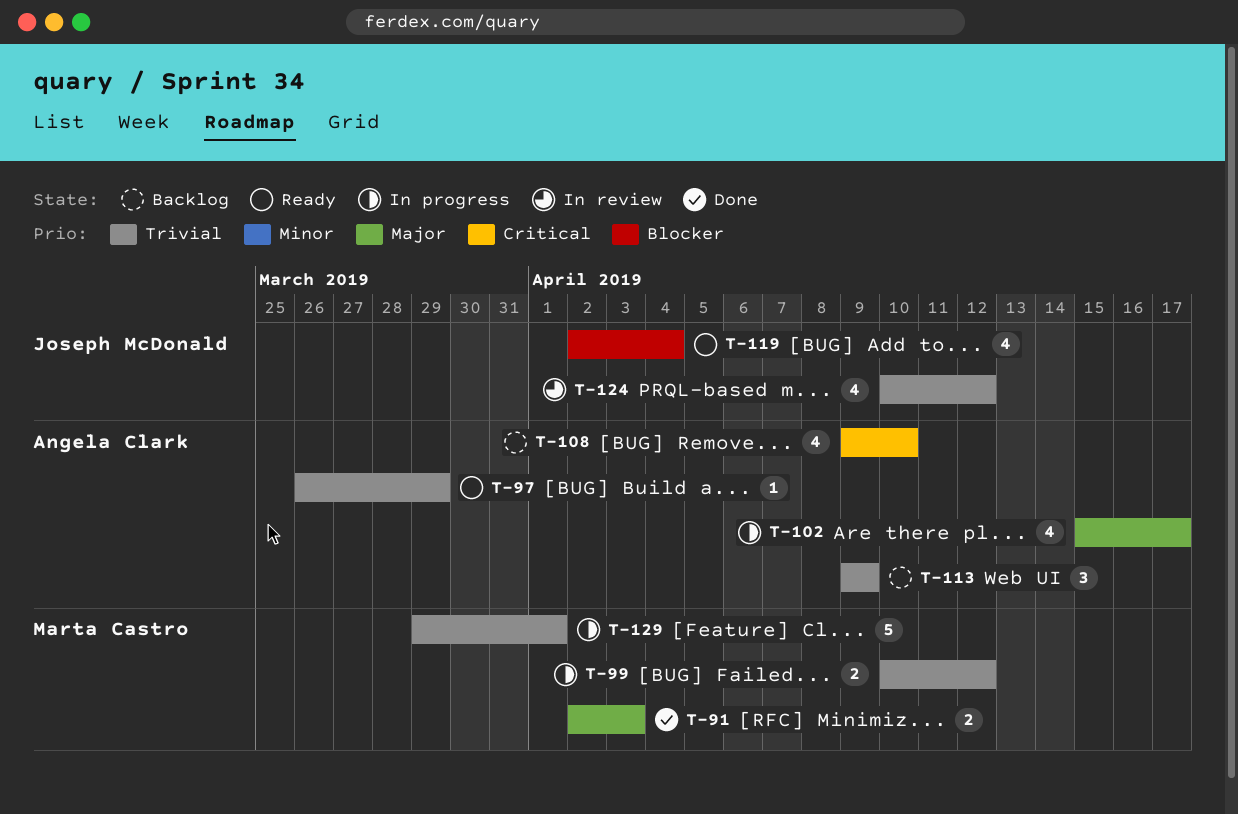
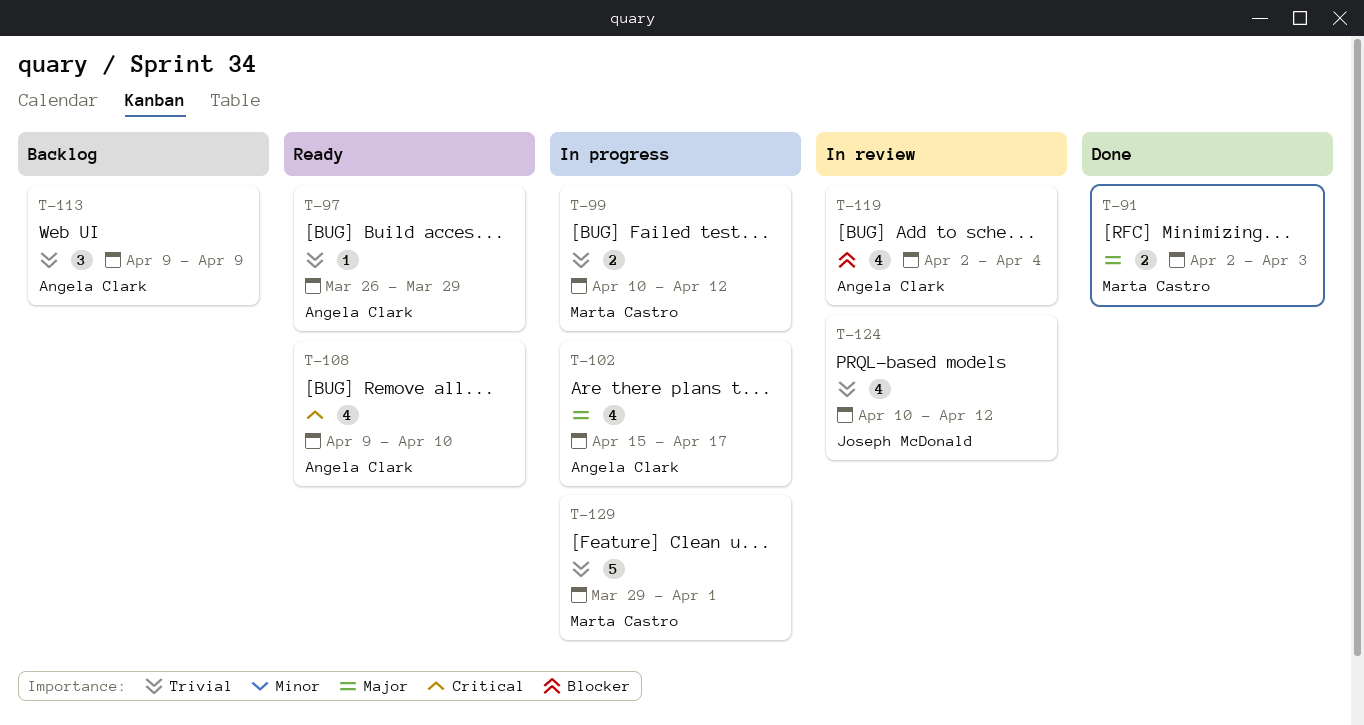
T-108, status: Backlog -> Ready
T-119, status: Ready -> In review
T-119, owner: Joseph McDonald -> Angela Clark

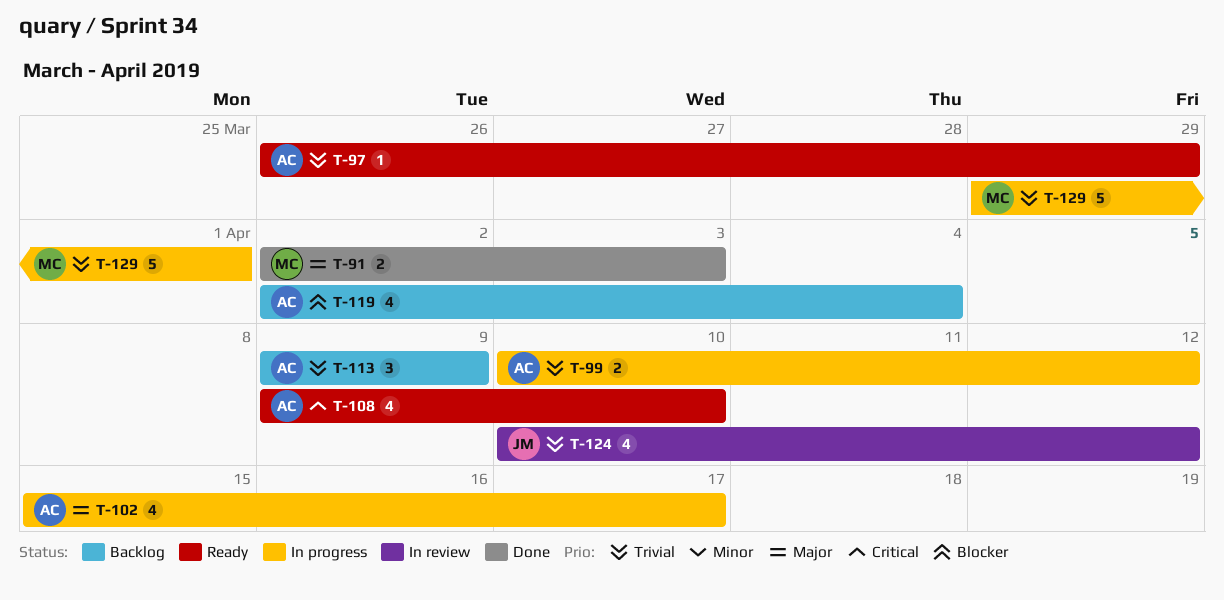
T-99, owner: Marta Castro -> Angela Clark
T-119, status: In review -> Backlog

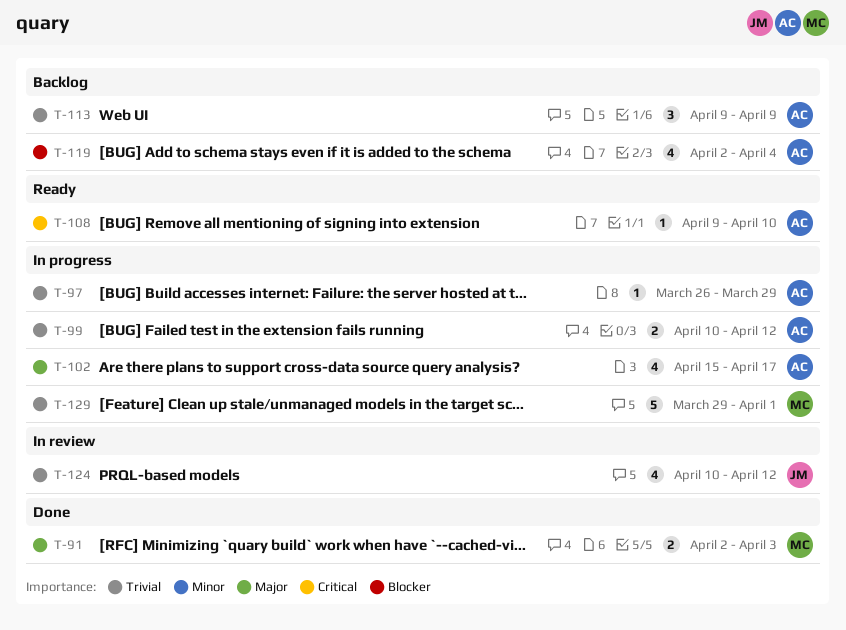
T-97, status: Ready -> In progress
T-108, estimate: 4 -> 1

